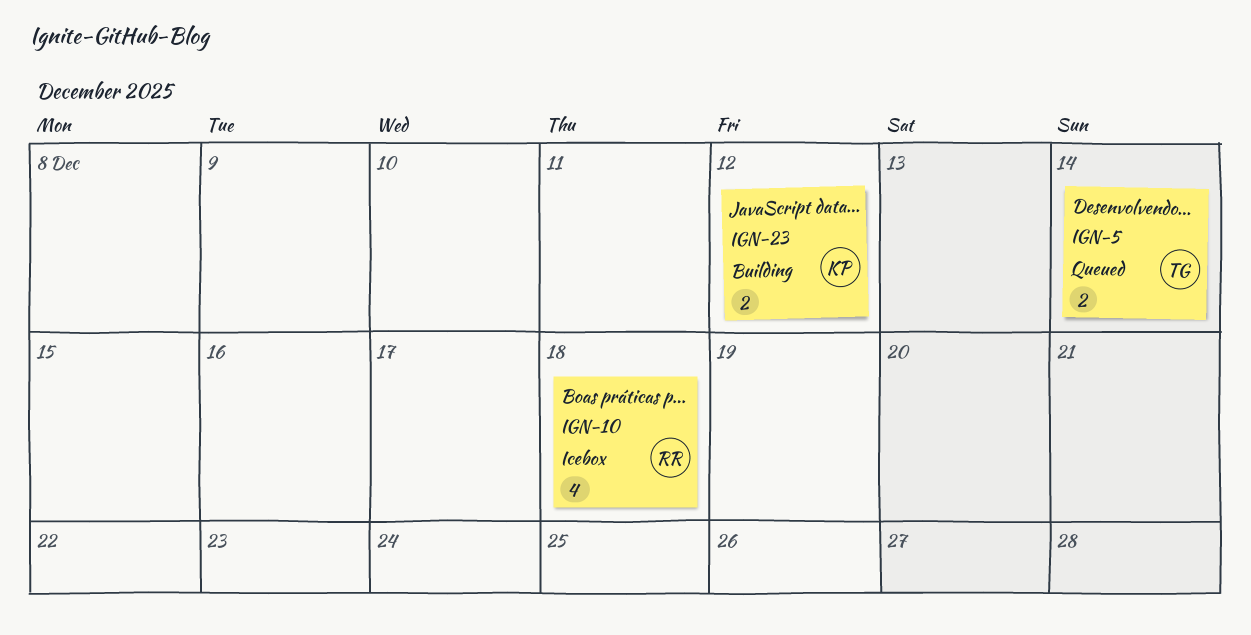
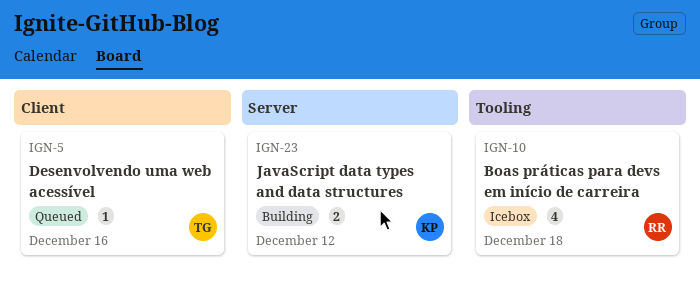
IGN-5, estimate: 2 -> 1
IGN-5, due: Dec 14 -> Dec 16

